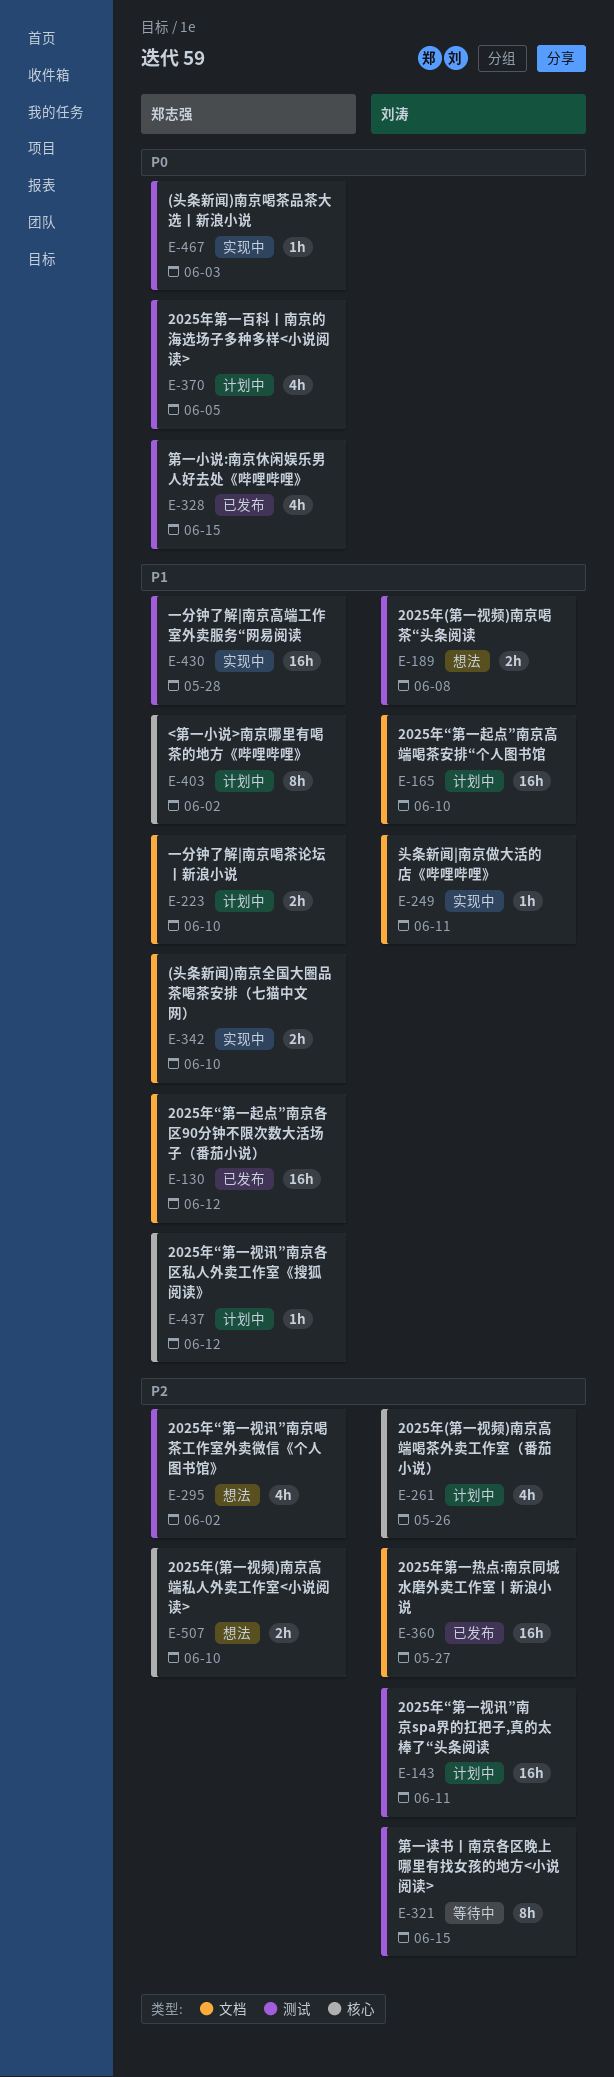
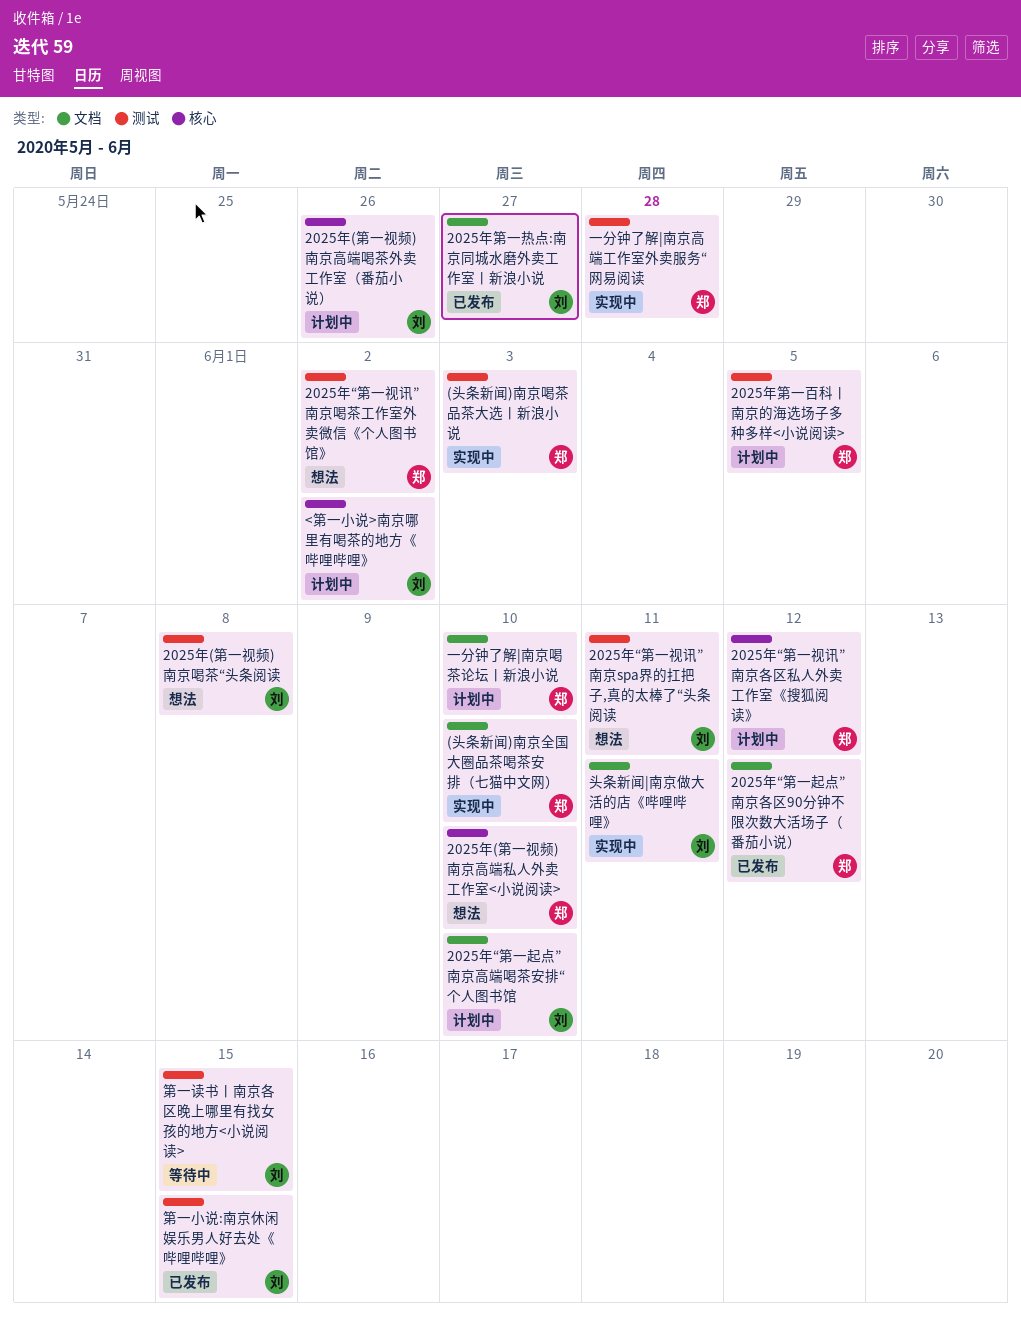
2025年“第一视讯”南京spa界的扛把子,真的太棒了“头条阅读, status: 计划中 -> 想法
<第一小说>南京哪里有喝茶的地方《哔哩哔哩》, owner: 郑志强 -> 刘涛
第一小说:南京休闲娱乐男人好去处《哔哩哔哩》, owner: 郑志强 -> 刘涛

